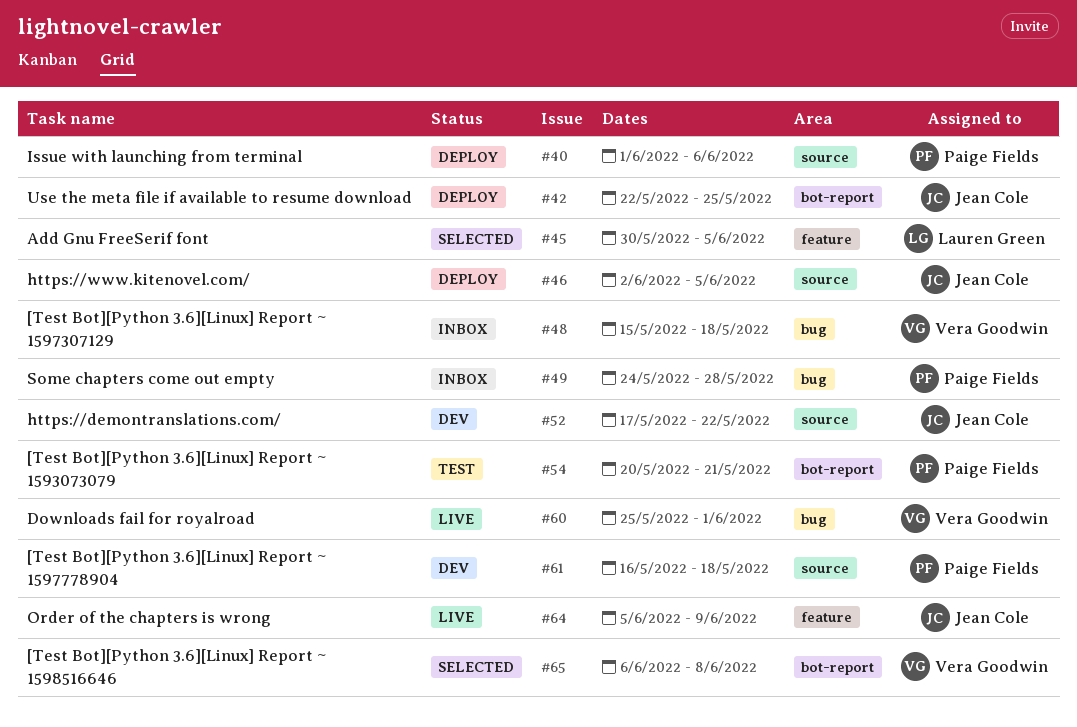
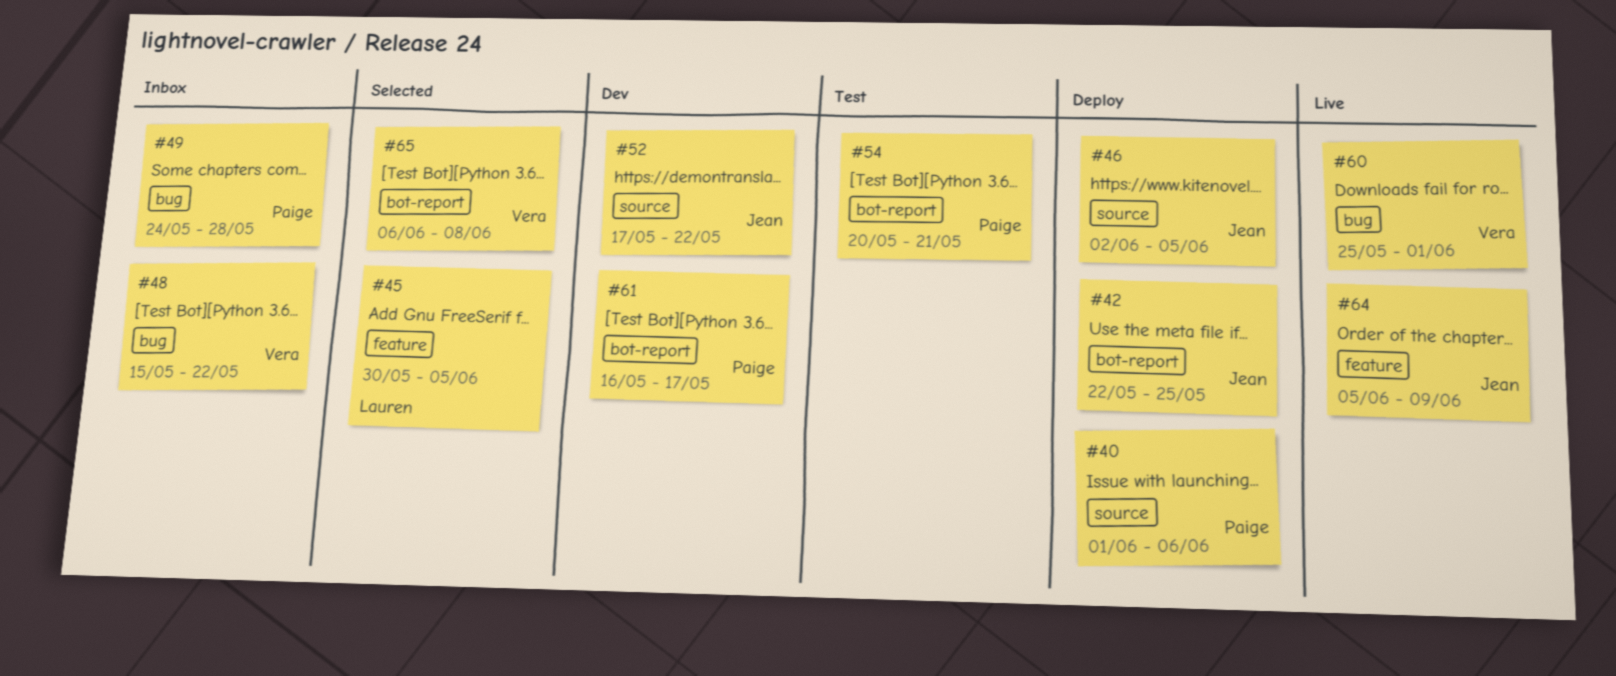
#48, due: May 18 -> May 22
#61, label: source -> bot-report
#61, due: May 18 -> May 17

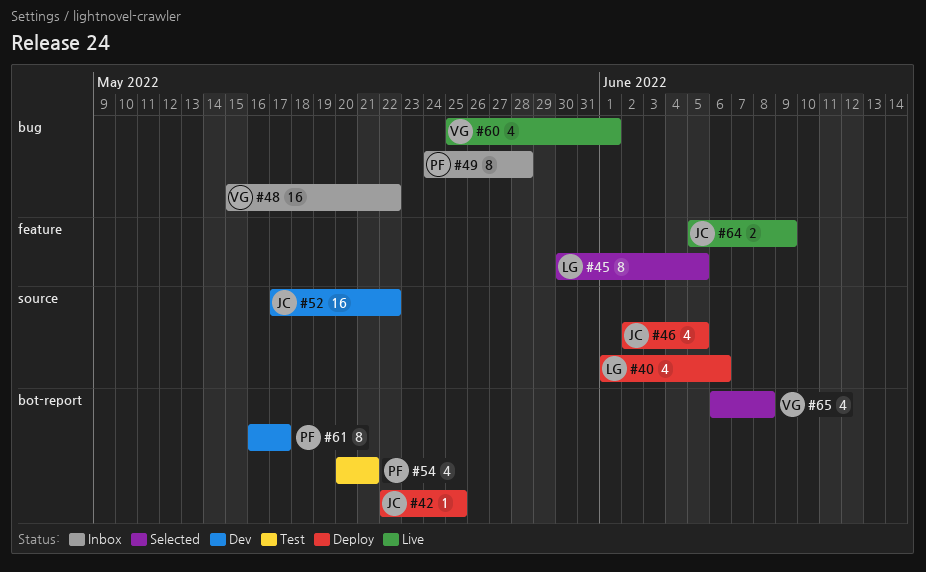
#40, owner: Paige -> Lauren

